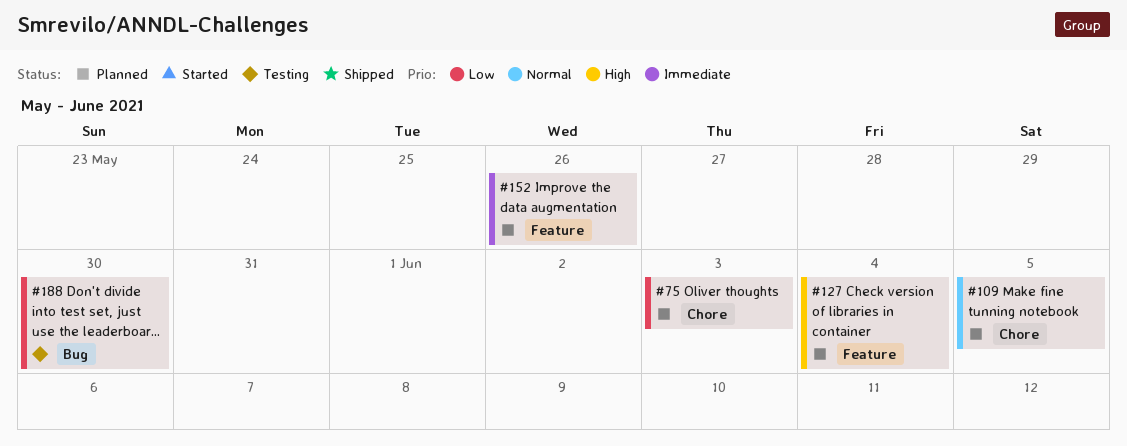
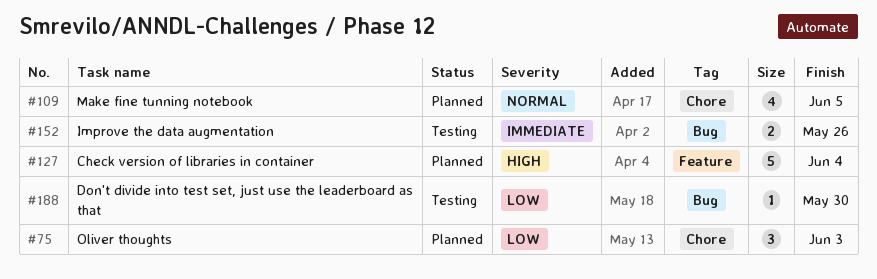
#152, status: Planned -> Testing
#152, label: Feature -> Bug

